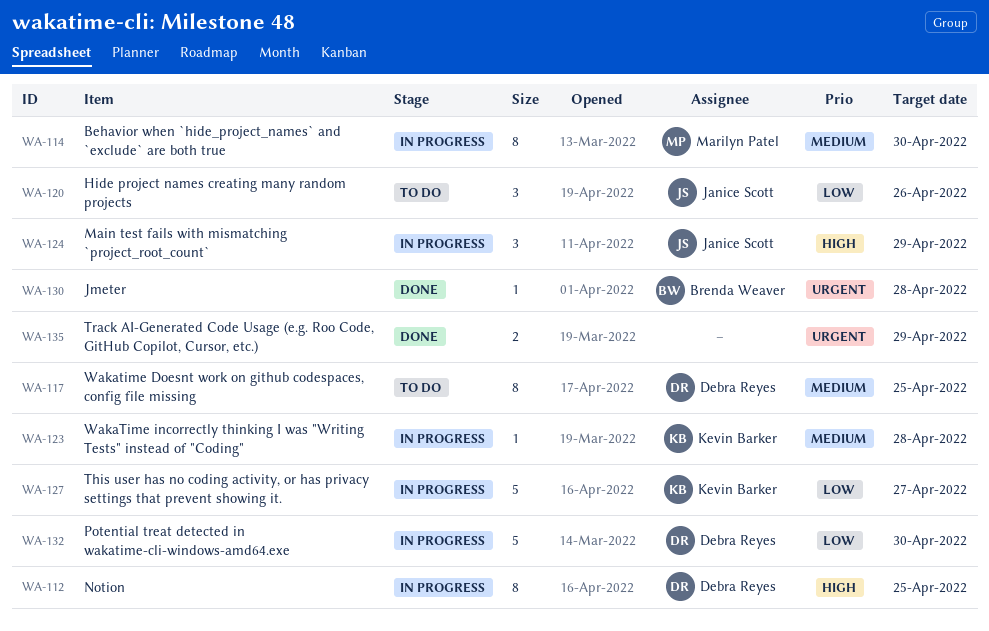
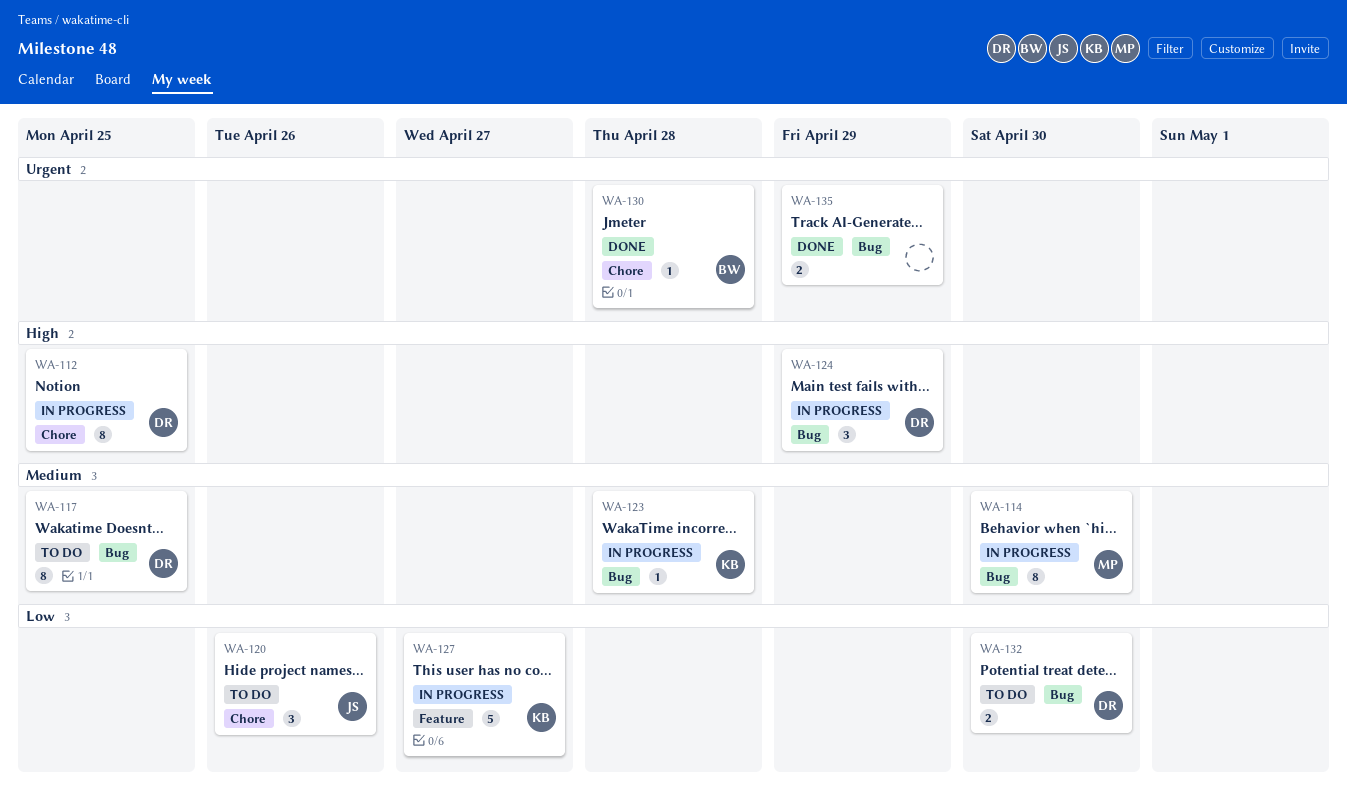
WA-124, owner: Janice Scott -> Debra Reyes
WA-132, status: In progress -> To do
WA-132, estimate: 5 -> 2

